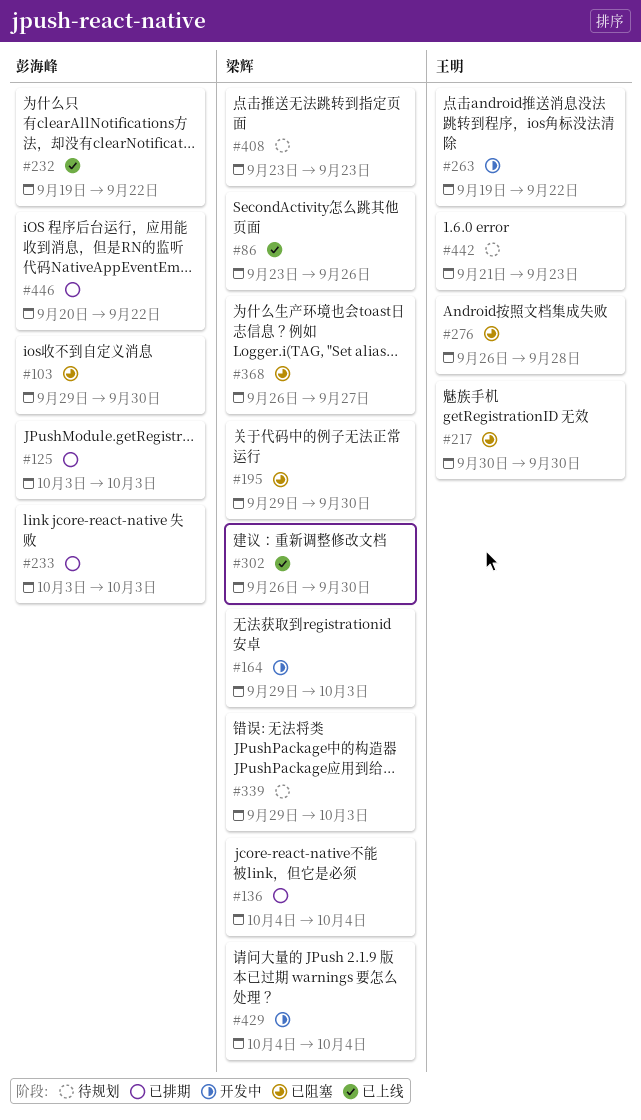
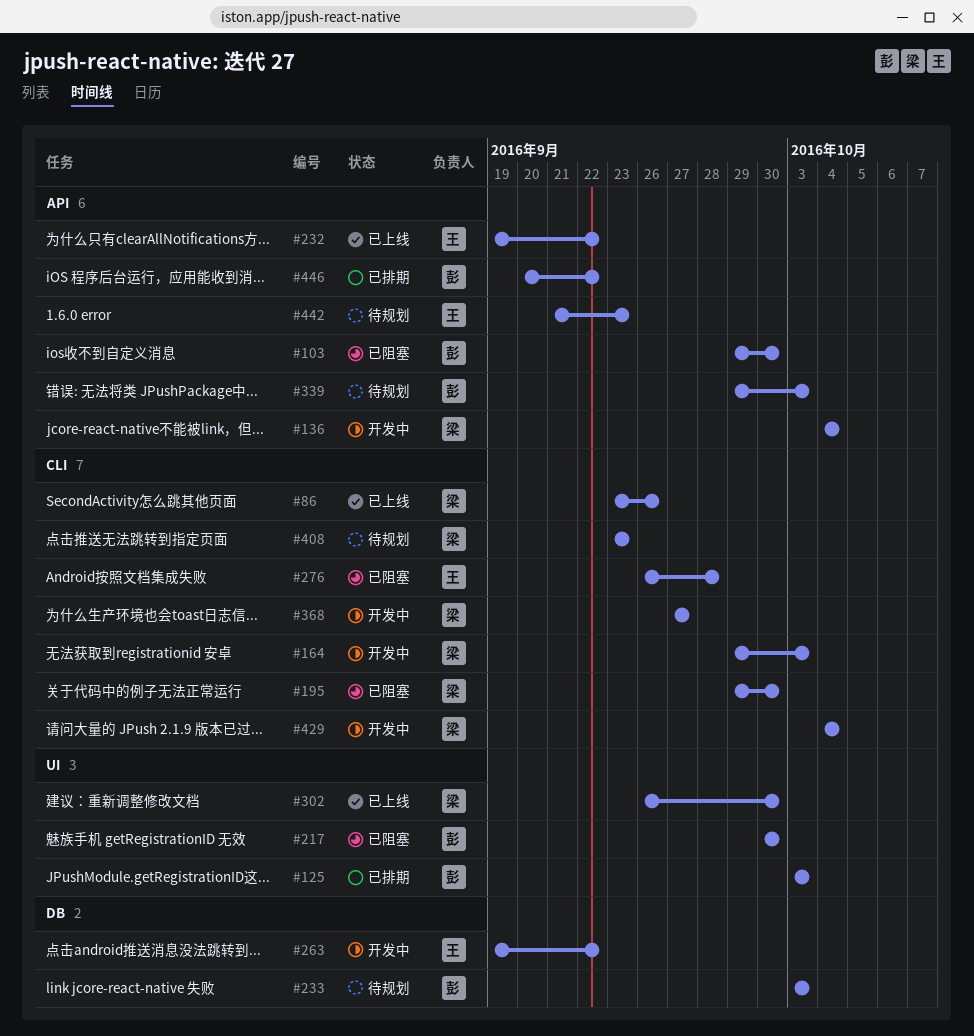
#136, status: 已排期 -> 开发中
#217, owner: 王明 -> 彭海峰
#232, owner: 彭海峰 -> 王明
#233, status: 已排期 -> 待规划
#339, owner: 梁辉 -> 彭海峰
#368, status: 已阻塞 -> 开发中
#368, start: Sep 26 -> Sep 27

